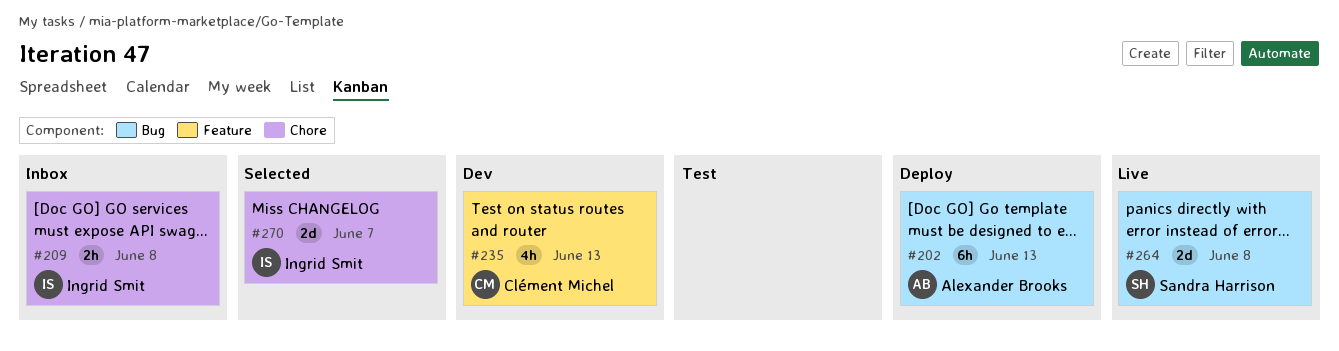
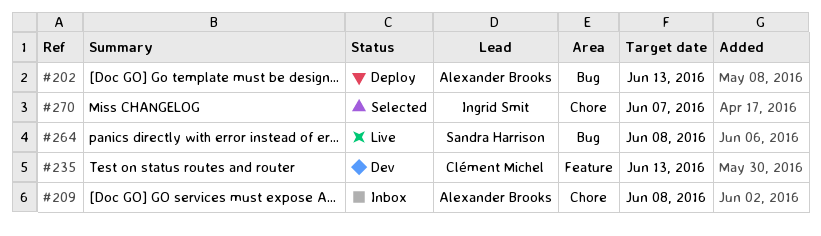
#209, owner: Ingrid Smit -> Alexander Brooks

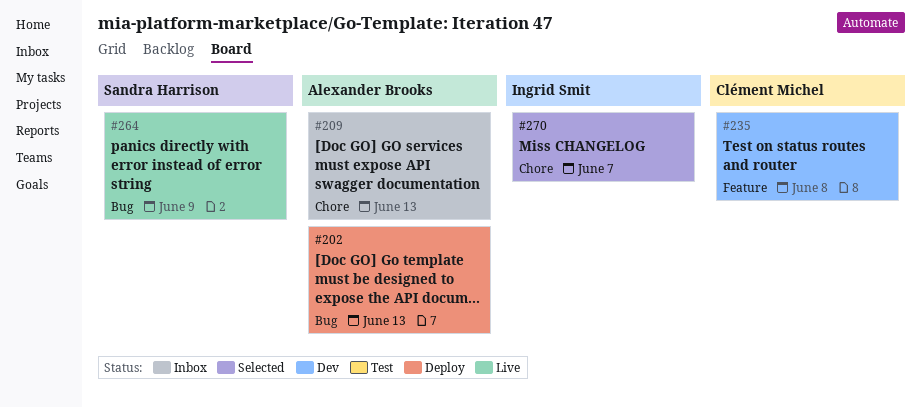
#209, due: Jun 8 -> Jun 13
#235, due: Jun 13 -> Jun 8
#264, due: Jun 8 -> Jun 9

